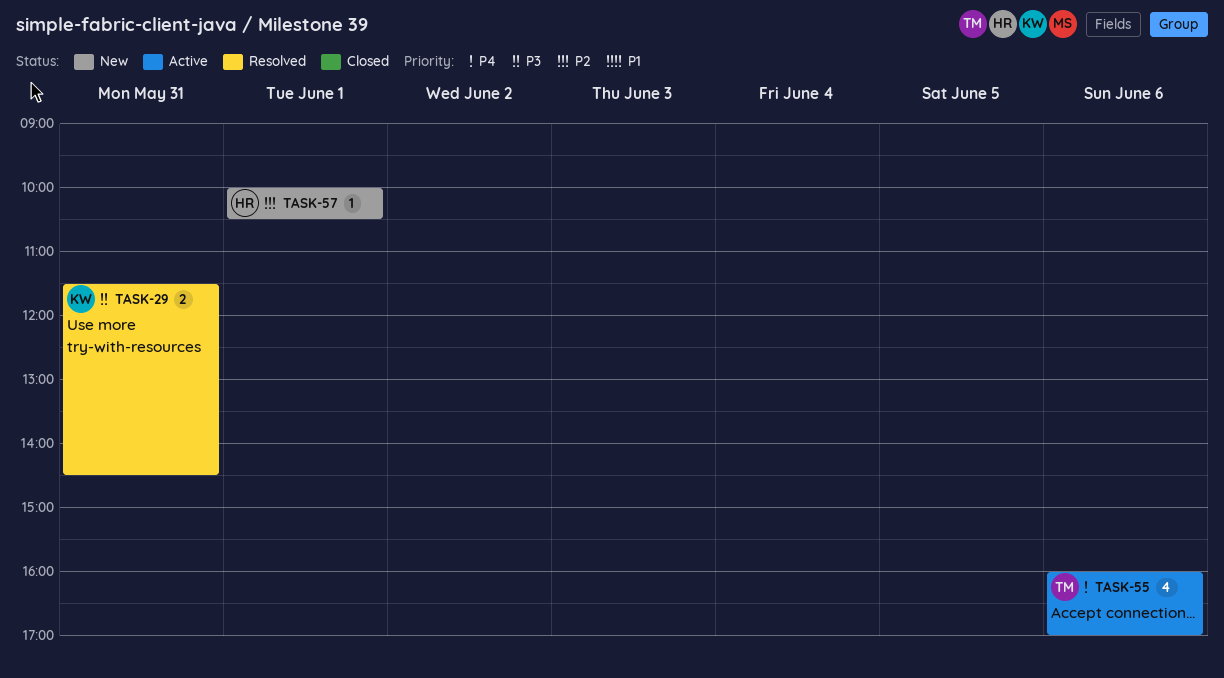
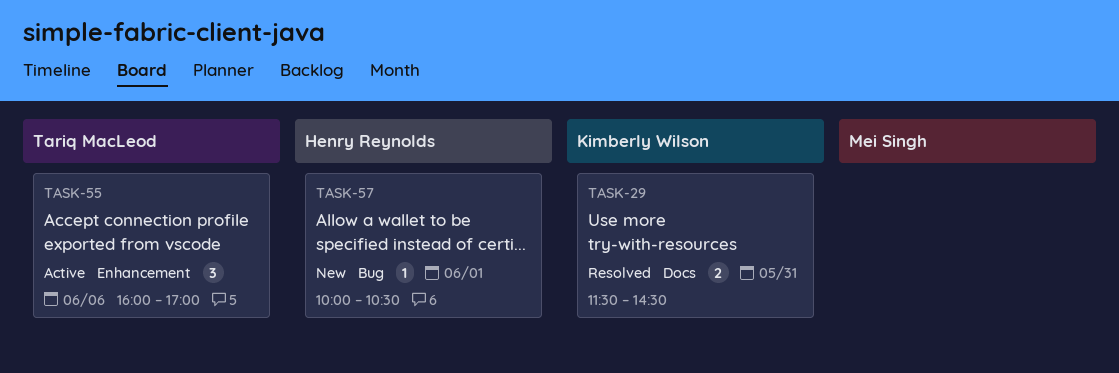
TASK-55, estimate: 4 -> 3

